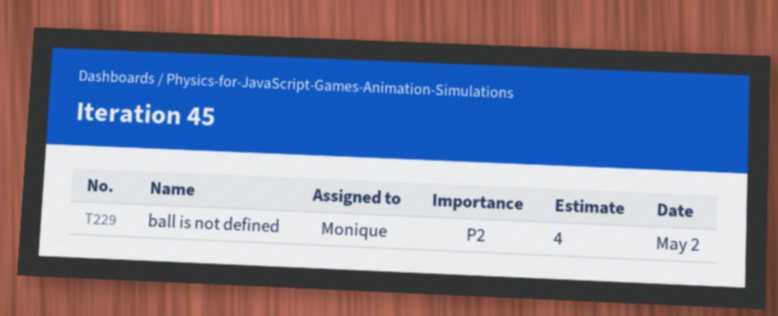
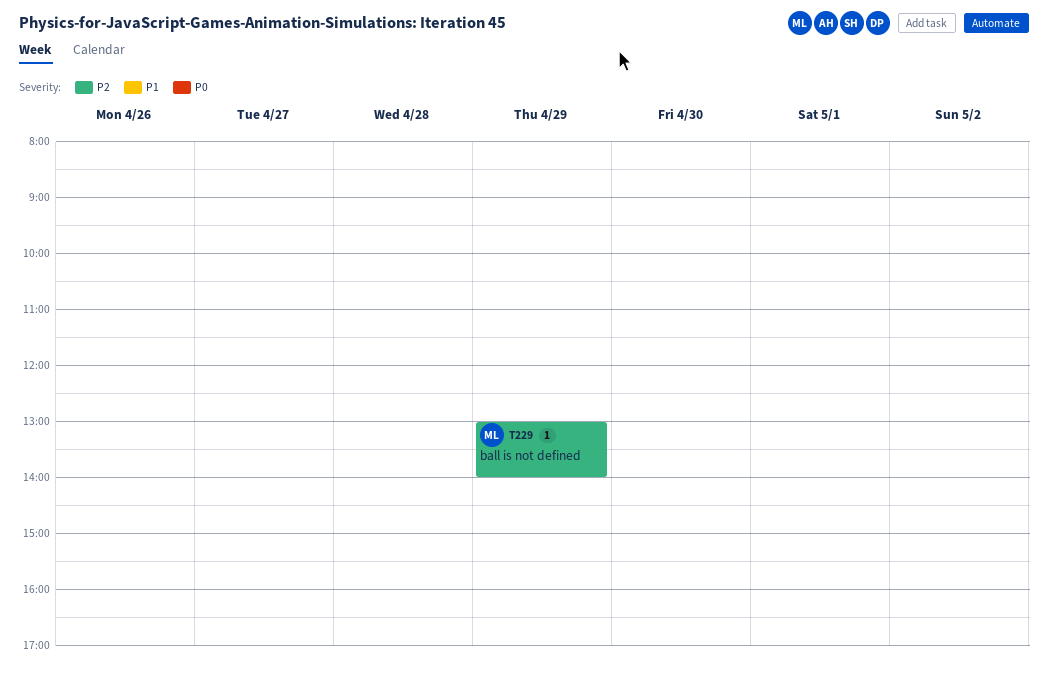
T229, estimate: 4 -> 1
T229, day: May 2 -> Apr 29

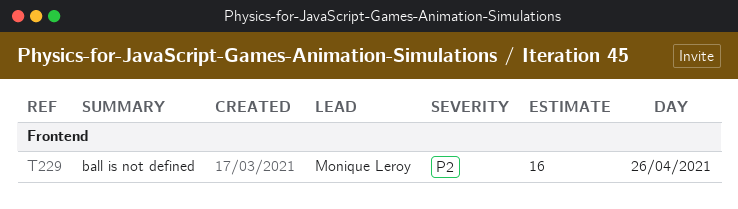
T229, estimate: 1 -> 16
T229, day: Apr 29 -> Apr 26

